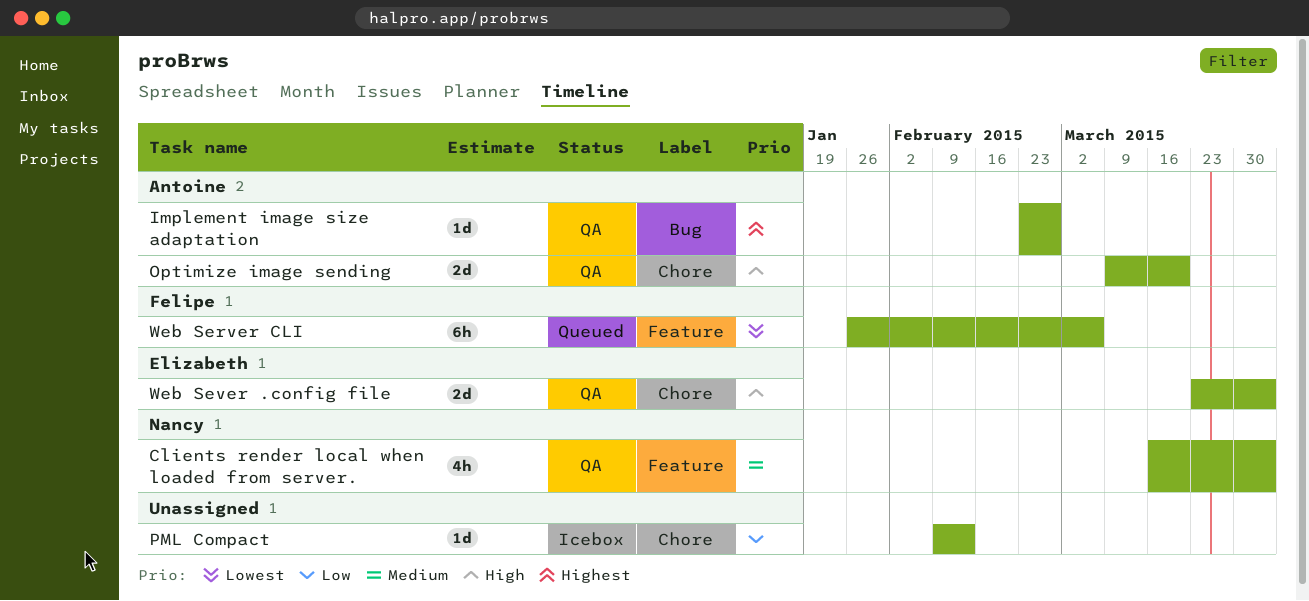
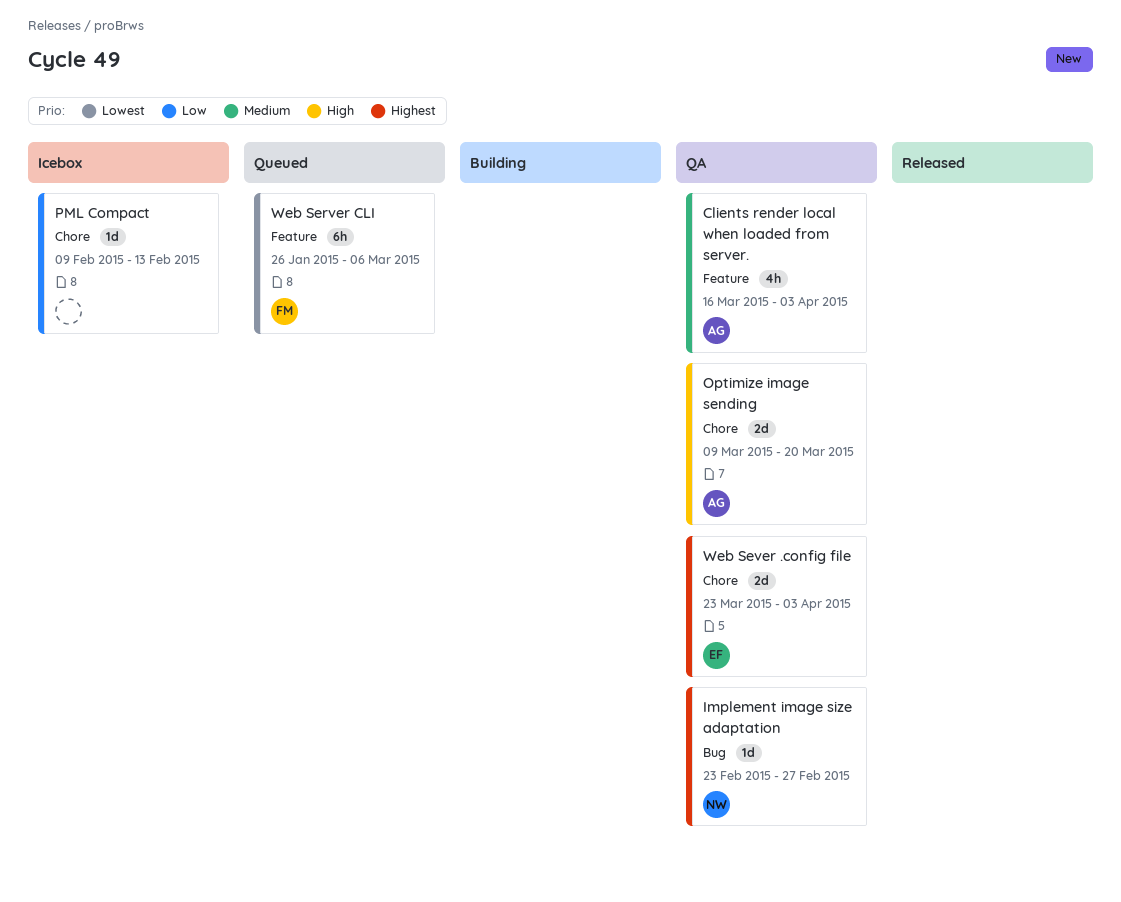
Clients render local when loaded from server., owner: Nancy -> Antoine
Implement image size adaptation, owner: Antoine -> Nancy
Web Sever .config file, priority: High -> Highest

